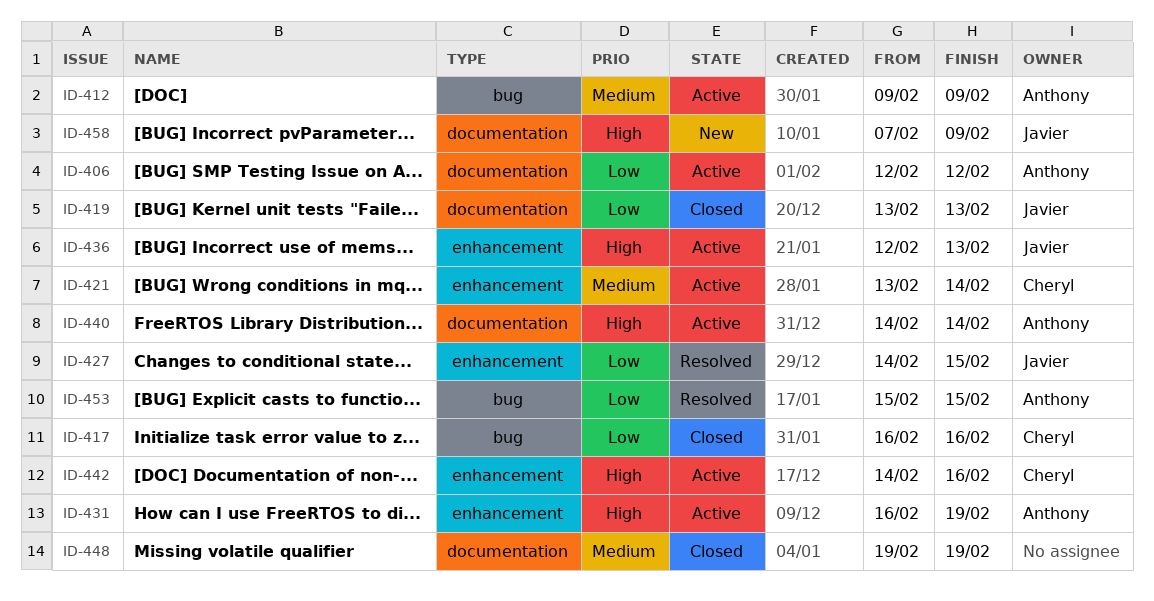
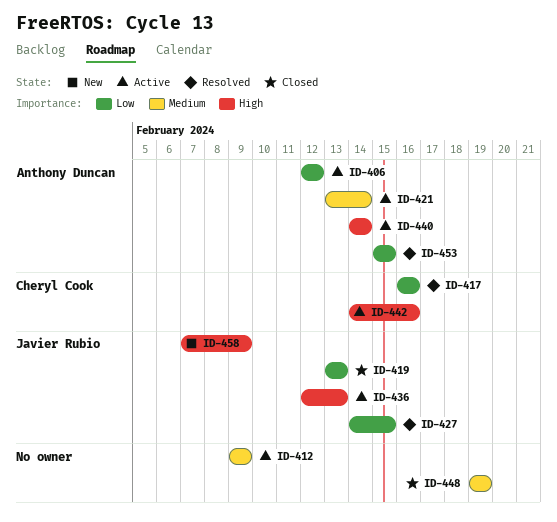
ID-412, owner: Anthony Duncan -> none
ID-417, status: Closed -> Resolved
ID-421, owner: Cheryl Cook -> Anthony Duncan
ID-431: present -> none

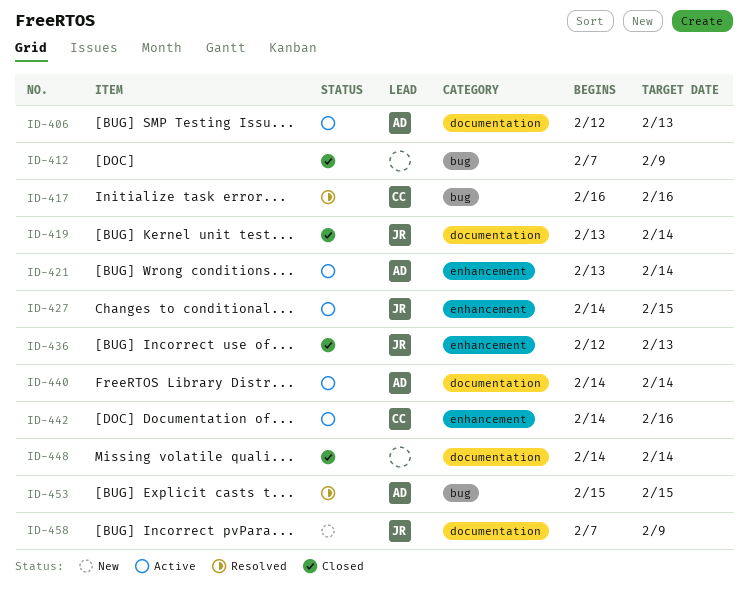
ID-406, due: Feb 12 -> Feb 13
ID-412, status: Active -> Closed
ID-412, start: Feb 9 -> Feb 7
ID-419, due: Feb 13 -> Feb 14
ID-427, status: Resolved -> Active
ID-436, status: Active -> Closed
ID-448, start: Feb 19 -> Feb 14
ID-448, due: Feb 19 -> Feb 14

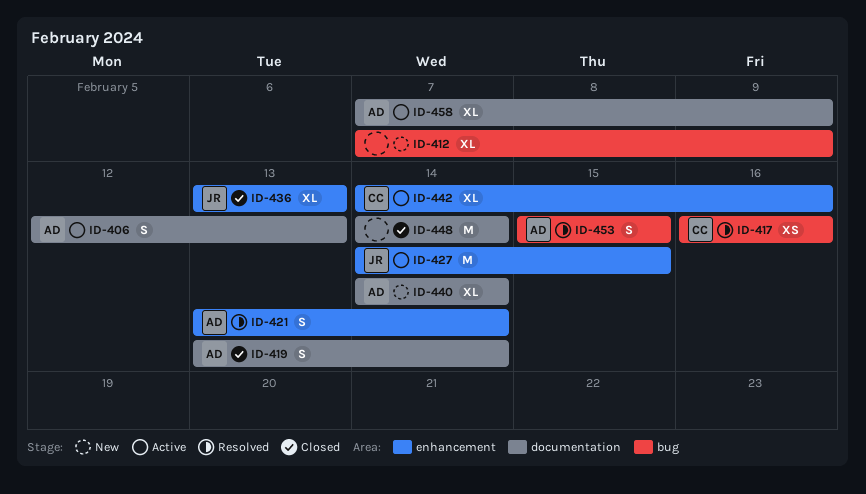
ID-412, status: Closed -> New
ID-419, owner: JR -> AD
ID-421, status: Active -> Resolved
ID-436, start: Feb 12 -> Feb 13
ID-440, status: Active -> New
ID-458, status: New -> Active
ID-458, owner: JR -> AD

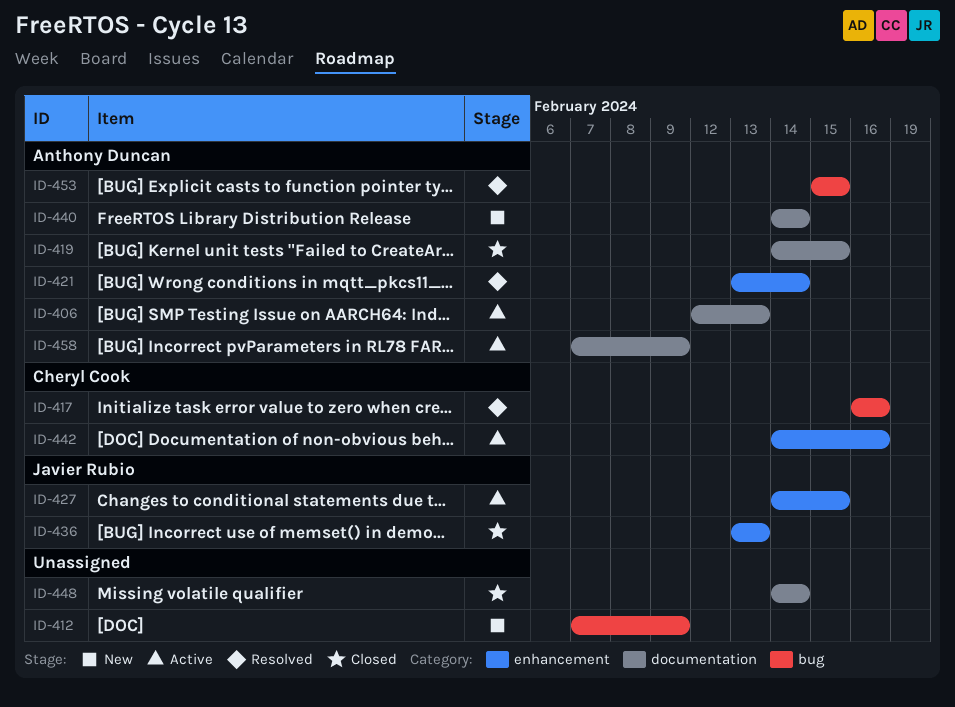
ID-419, start: Feb 13 -> Feb 14
ID-419, due: Feb 14 -> Feb 15

